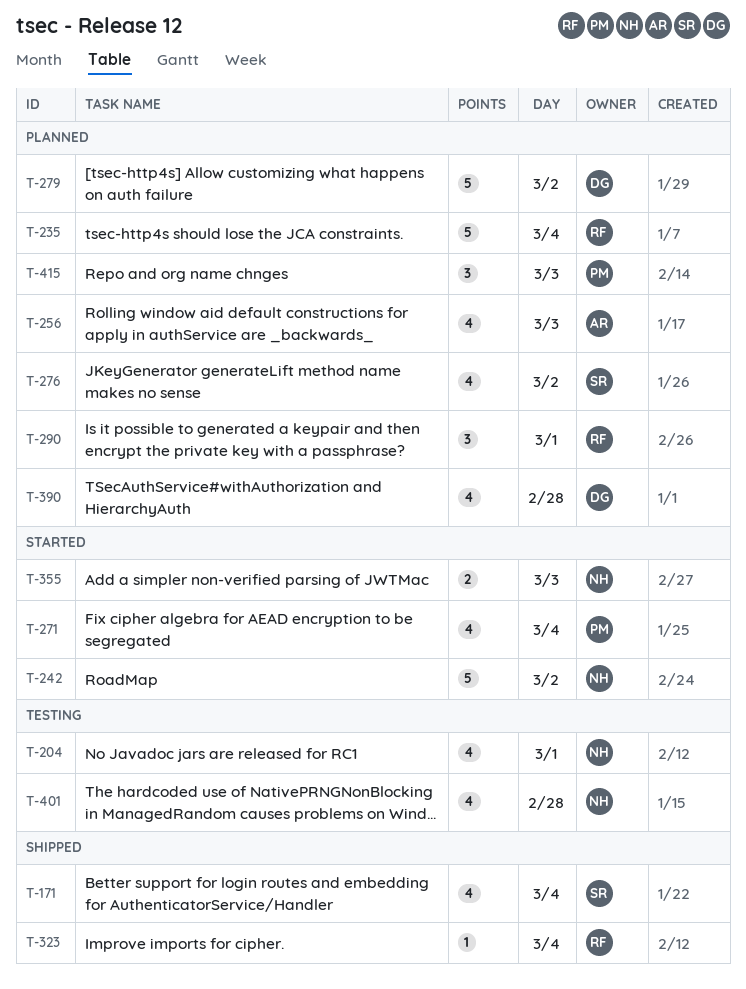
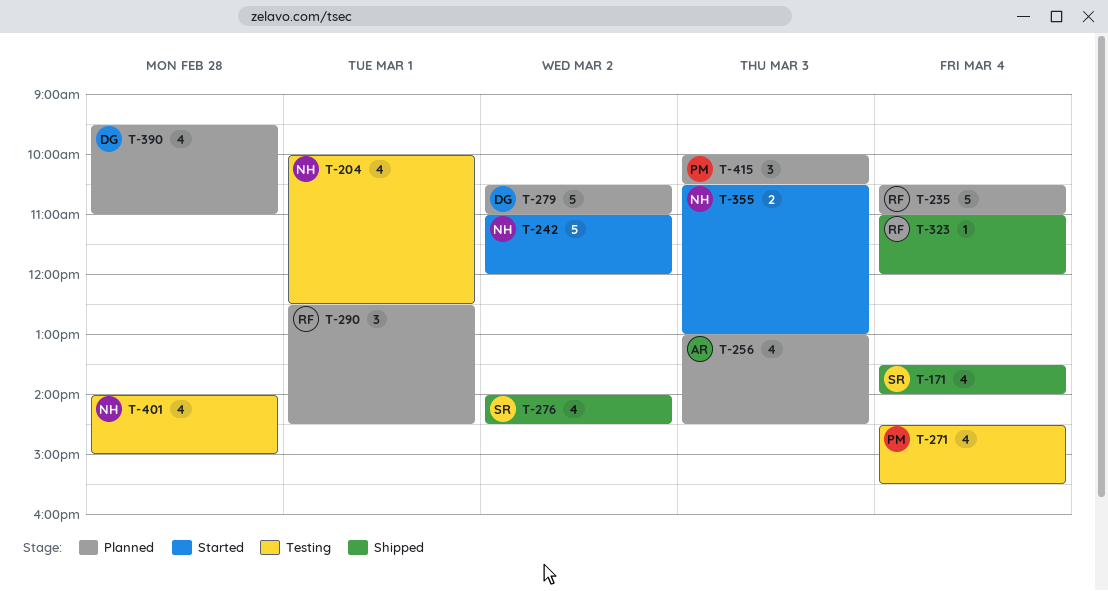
T-271, status: Started -> Testing
T-276, status: Planned -> Shipped

